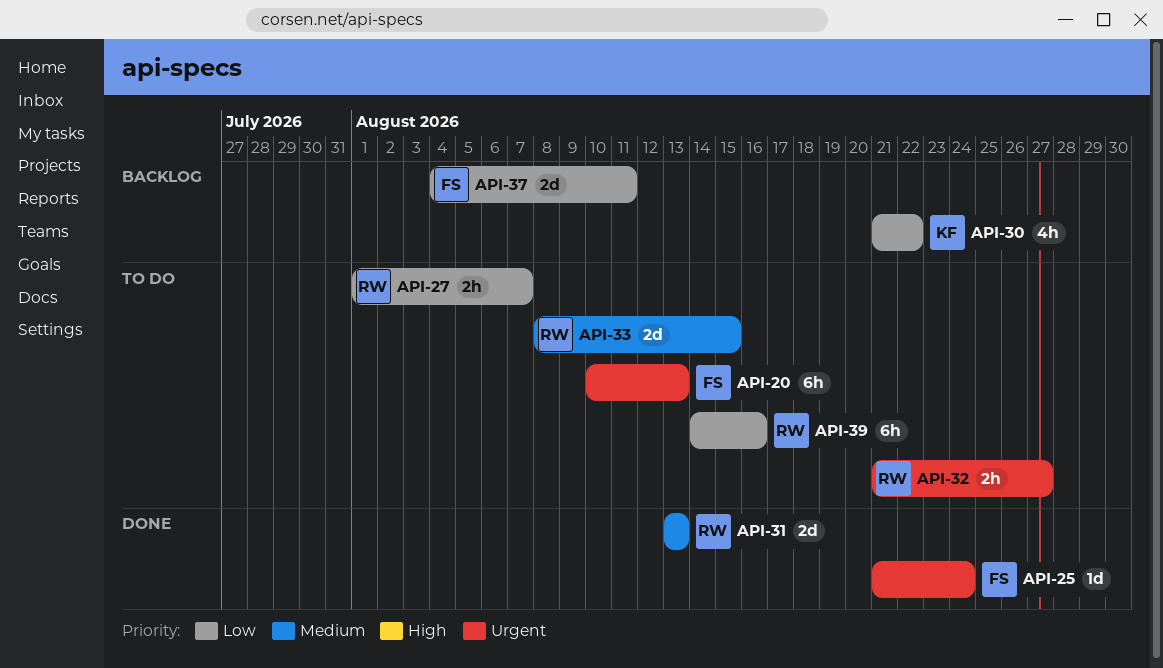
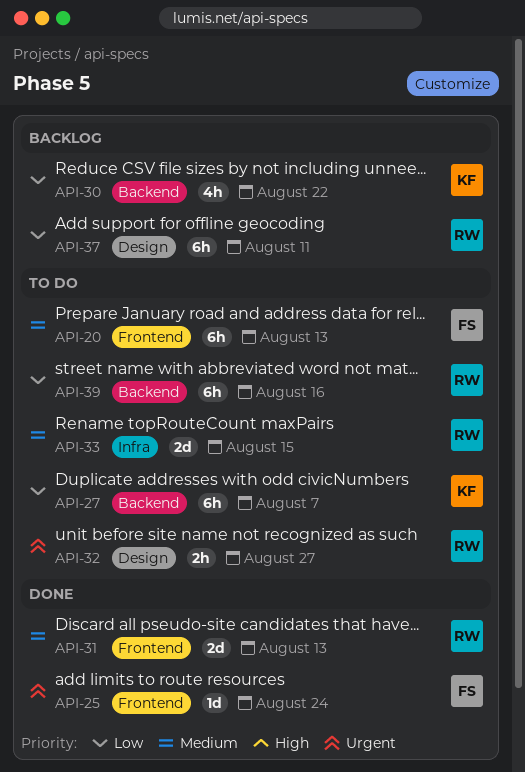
API-20, priority: Urgent -> Medium
API-27, owner: RW -> KF
API-27, estimate: 2h -> 6h
API-37, owner: FS -> RW
API-37, estimate: 2d -> 6h

